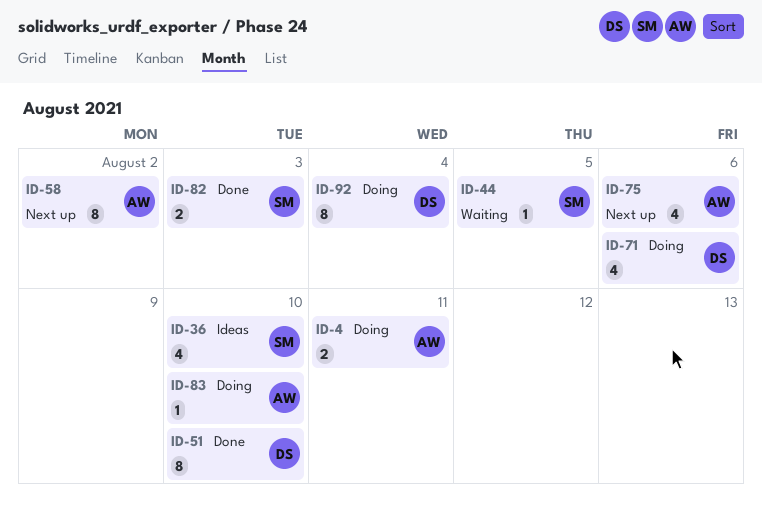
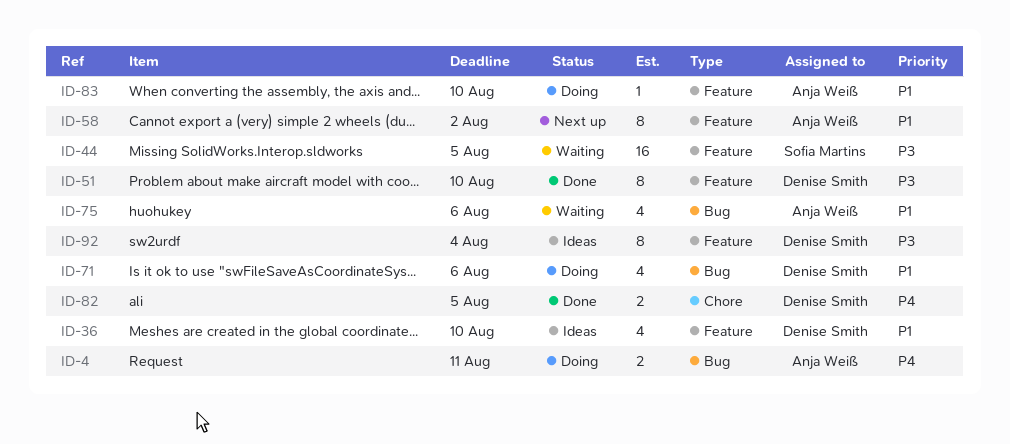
ID-36, owner: Sofia Martins -> Denise Smith
ID-44, estimate: 1 -> 16
ID-75, status: Next up -> Waiting
ID-82, owner: Sofia Martins -> Denise Smith
ID-82, due: Aug 3 -> Aug 5
ID-92, status: Doing -> Ideas

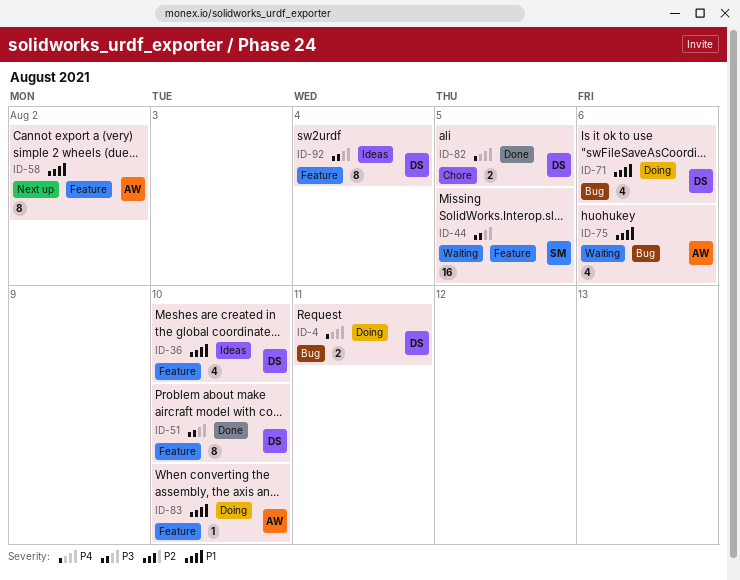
ID-4, owner: Anja Weiß -> Denise Smith

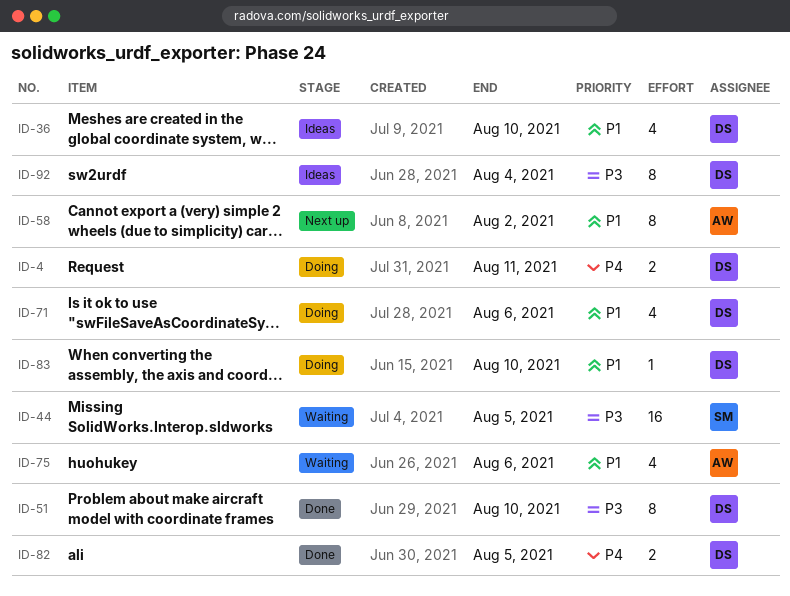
ID-83, owner: AW -> DS

